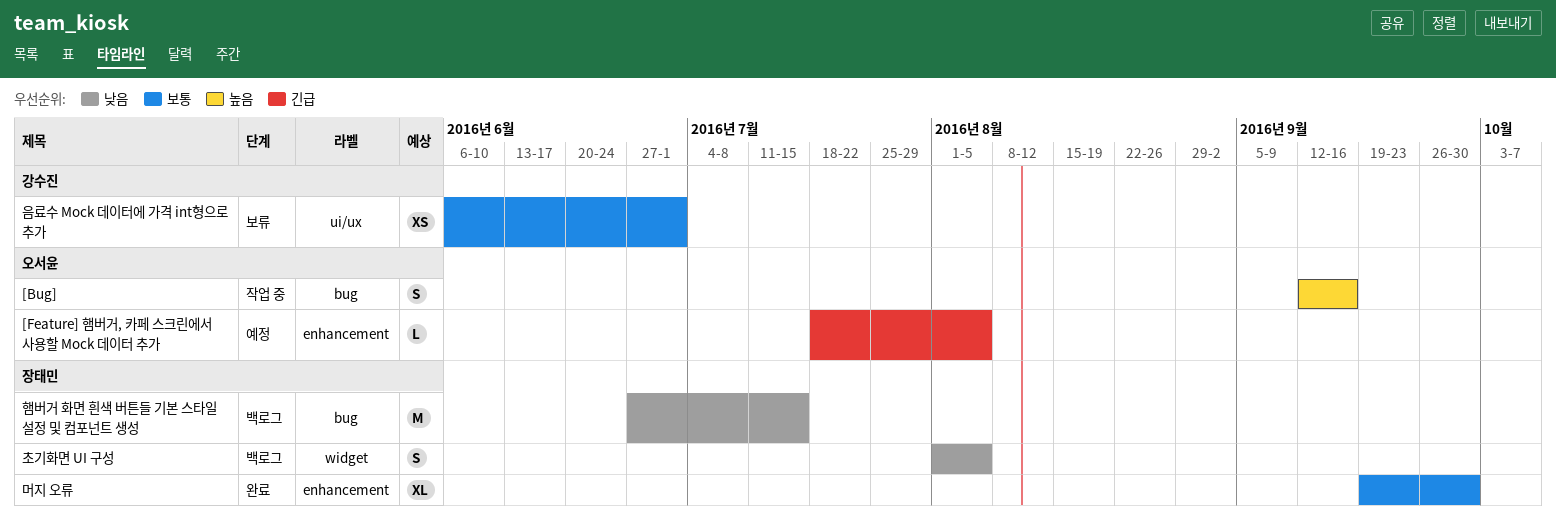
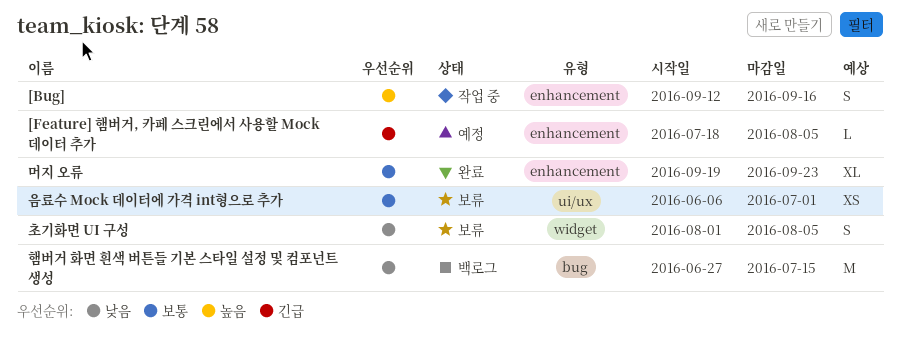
[Bug], label: bug -> enhancement
머지 오류, due: Sep 30 -> Sep 23
초기화면 UI 구성, status: 백로그 -> 보류

